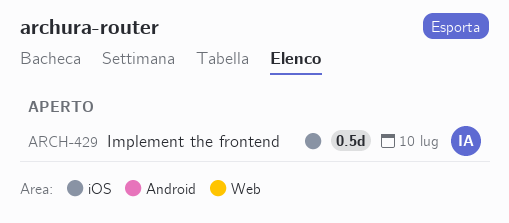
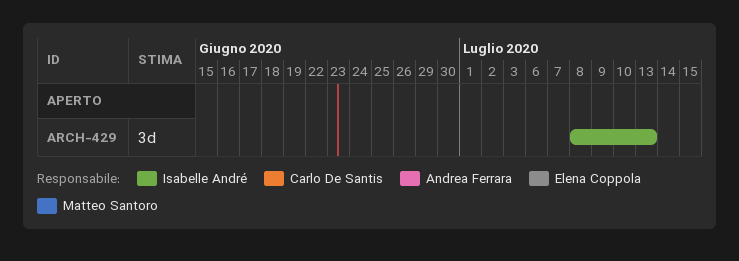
ARCH-429, estimate: 0.5d -> 3d
ARCH-429, due: Jul 10 -> Jul 13

